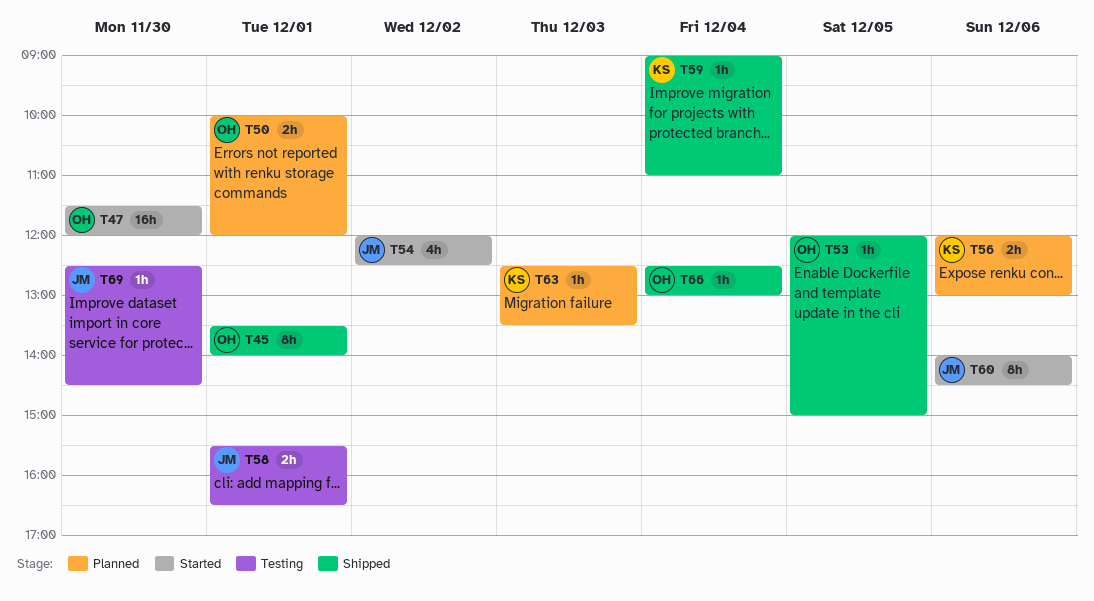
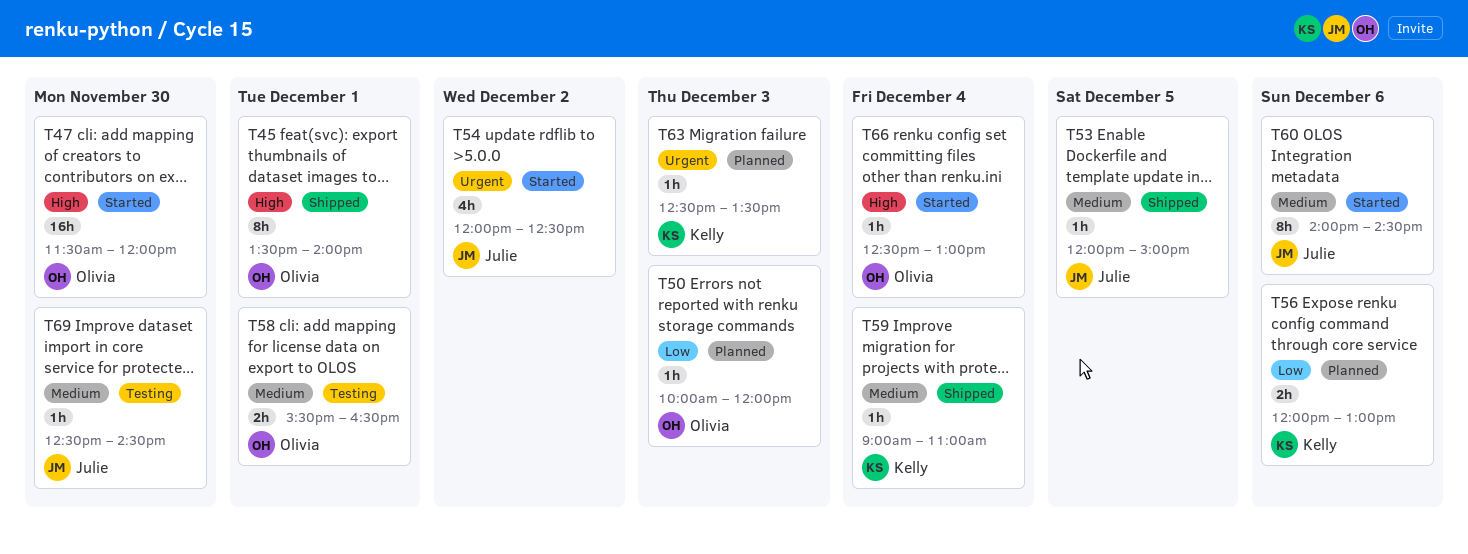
T50, estimate: 2h -> 1h
T50, day: Dec 1 -> Dec 3
T53, owner: Olivia -> Julie
T58, owner: Julie -> Olivia
T66, status: Shipped -> Started

